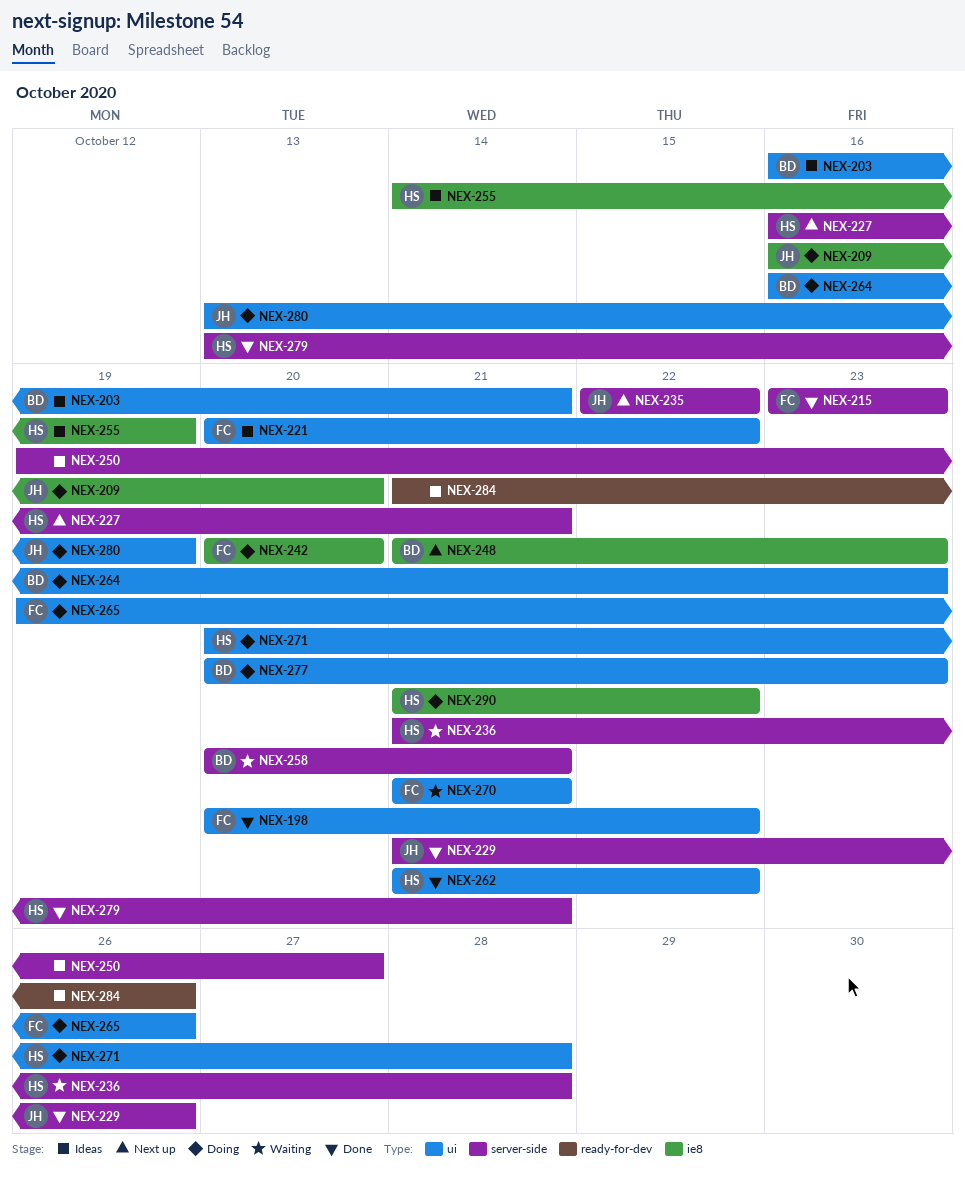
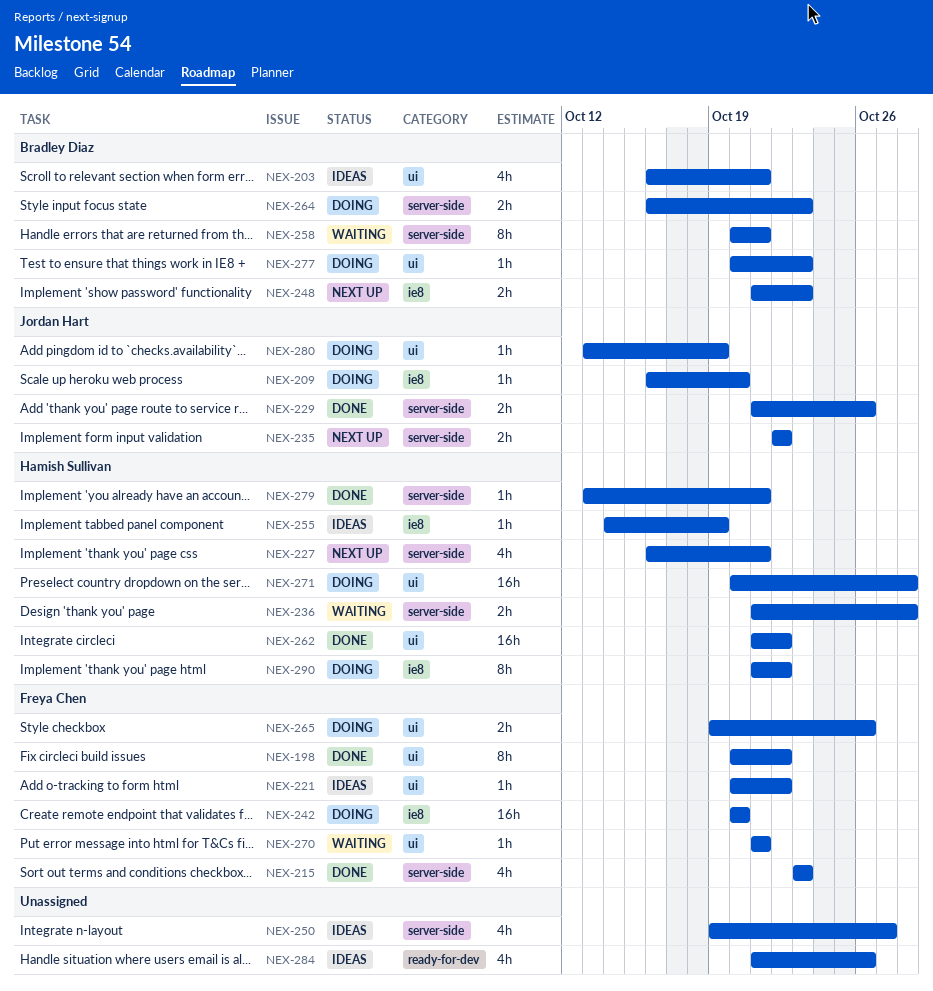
NEX-264, label: ui -> server-side

